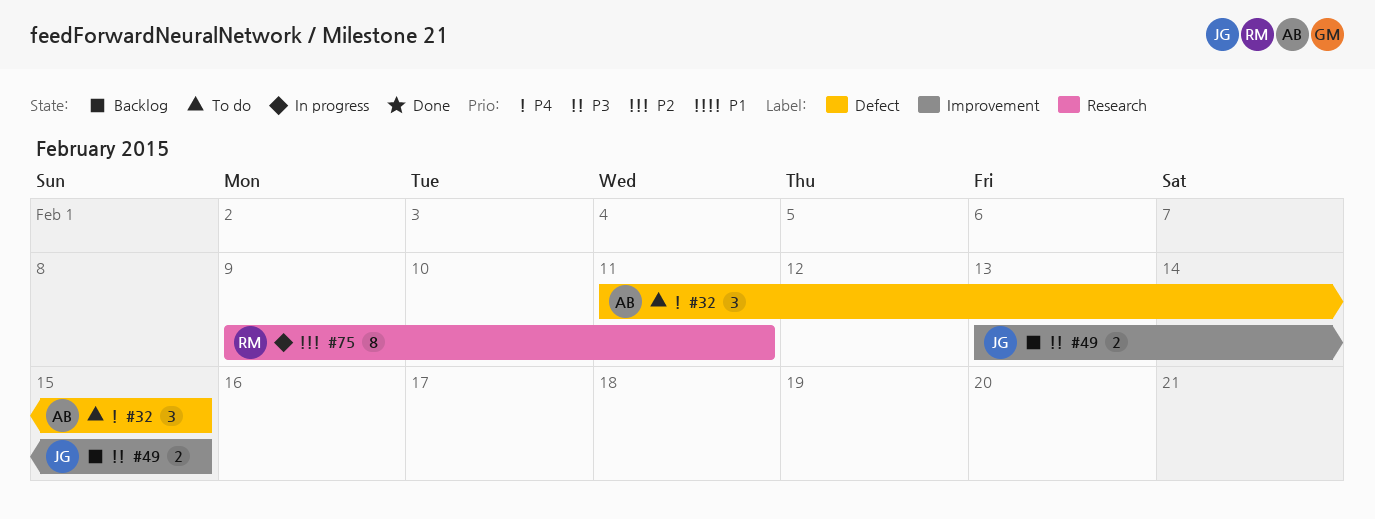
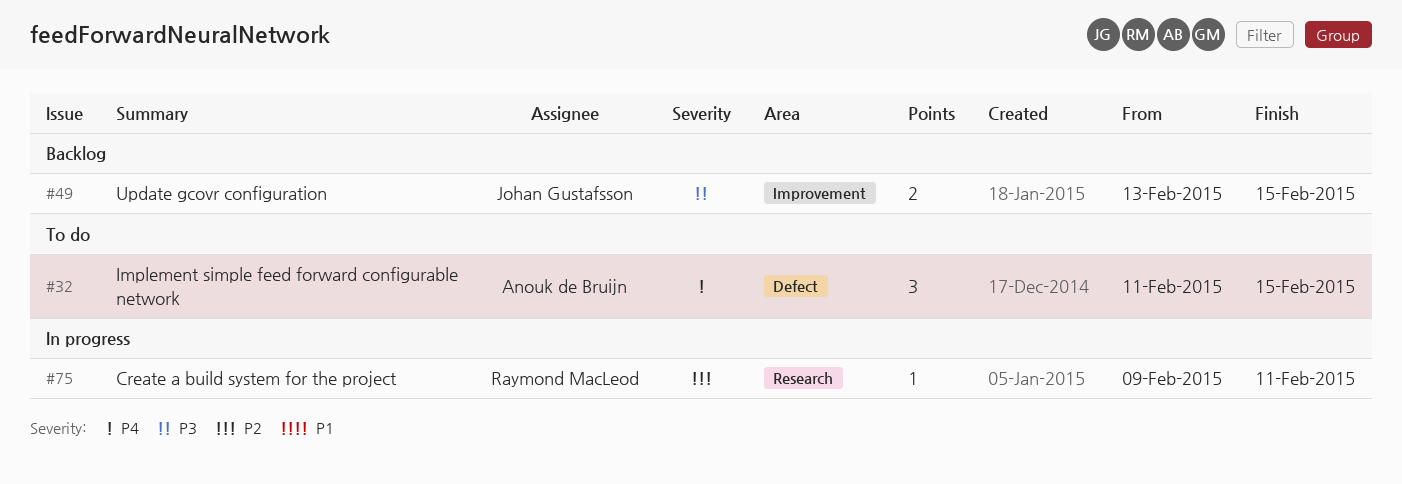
#75, estimate: 8 -> 1

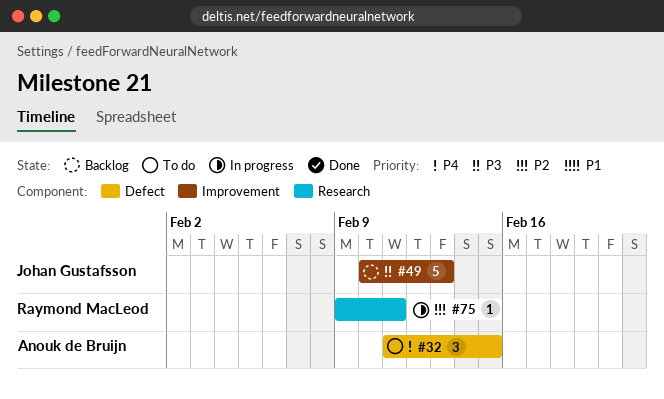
#49, estimate: 2 -> 5
#49, start: Feb 13 -> Feb 10
#49, due: Feb 15 -> Feb 13

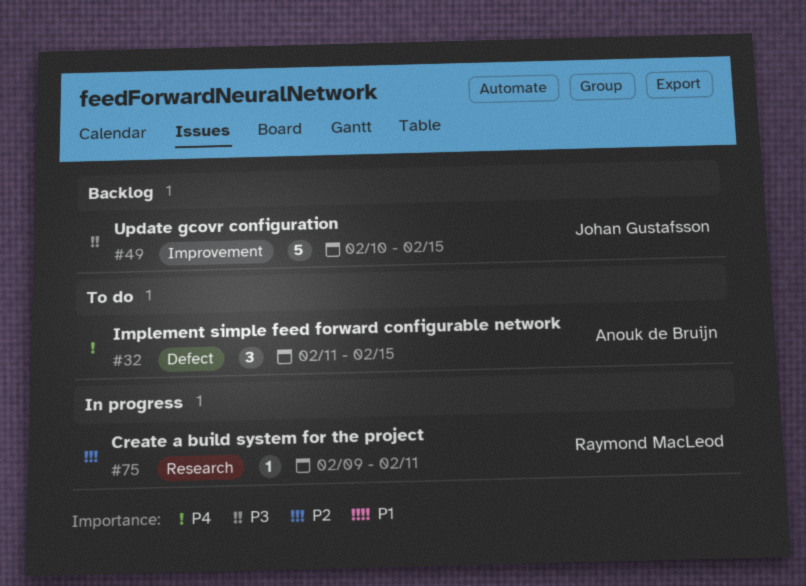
#49, due: Feb 13 -> Feb 15

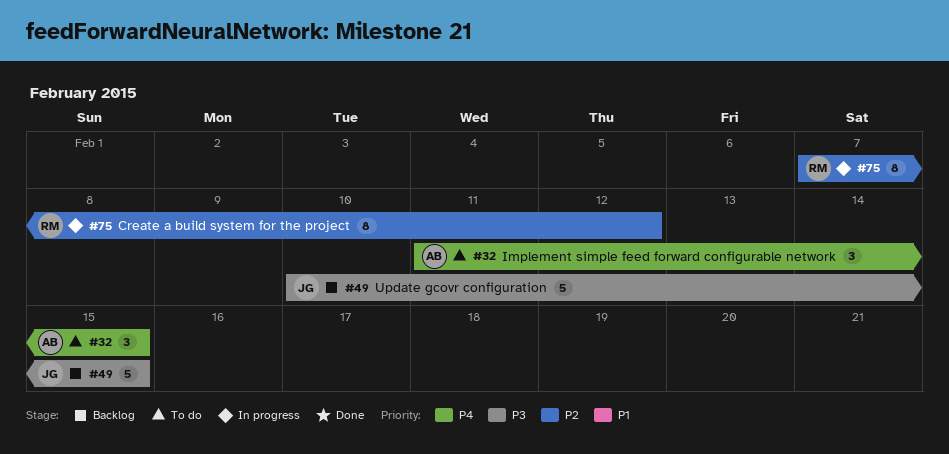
#75, estimate: 1 -> 8
#75, start: Feb 9 -> Feb 7
#75, due: Feb 11 -> Feb 12

